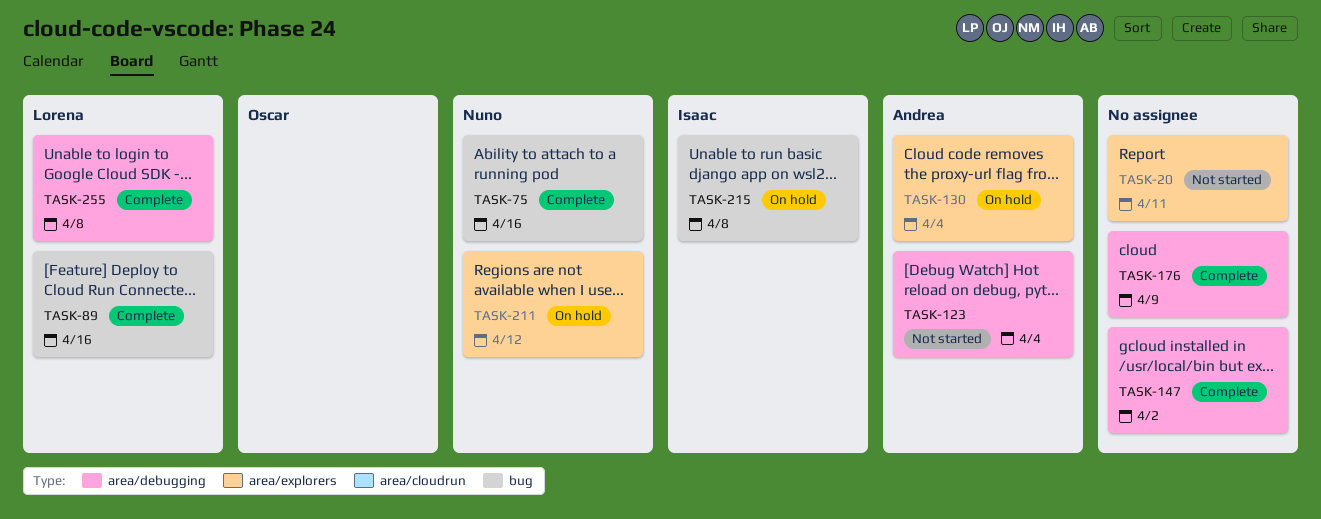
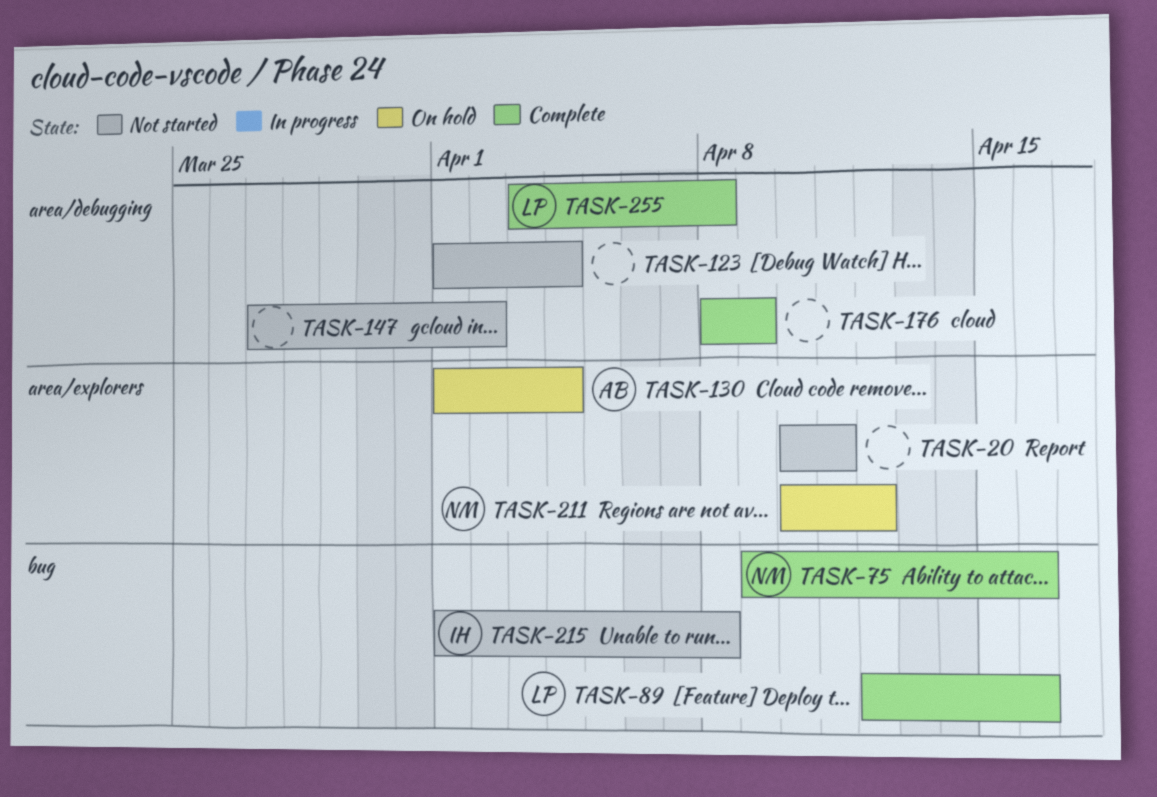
TASK-123, owner: Andrea -> none
TASK-147, status: Complete -> Not started
TASK-215, status: On hold -> Not started

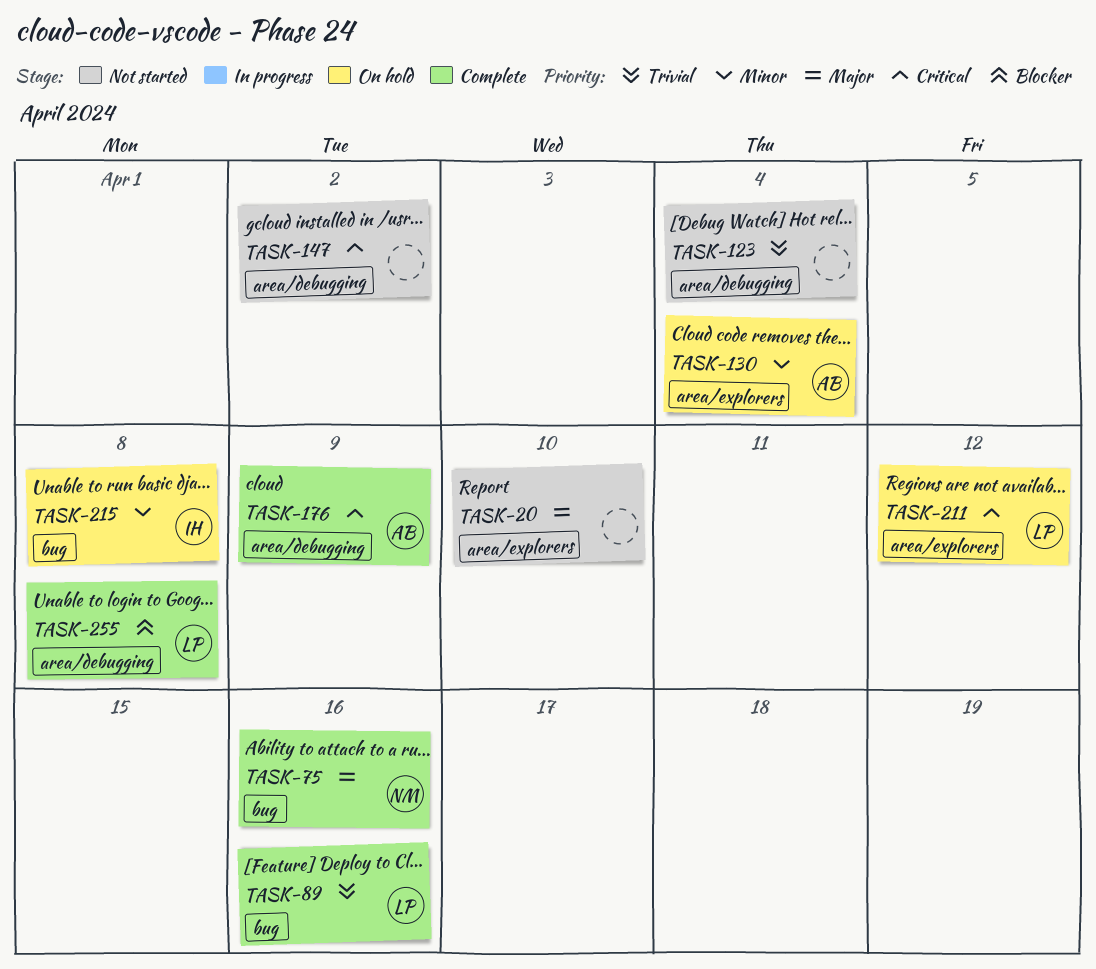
TASK-20, due: Apr 11 -> Apr 10
TASK-176, owner: none -> AB
TASK-211, owner: NM -> LP
TASK-215, status: Not started -> On hold

